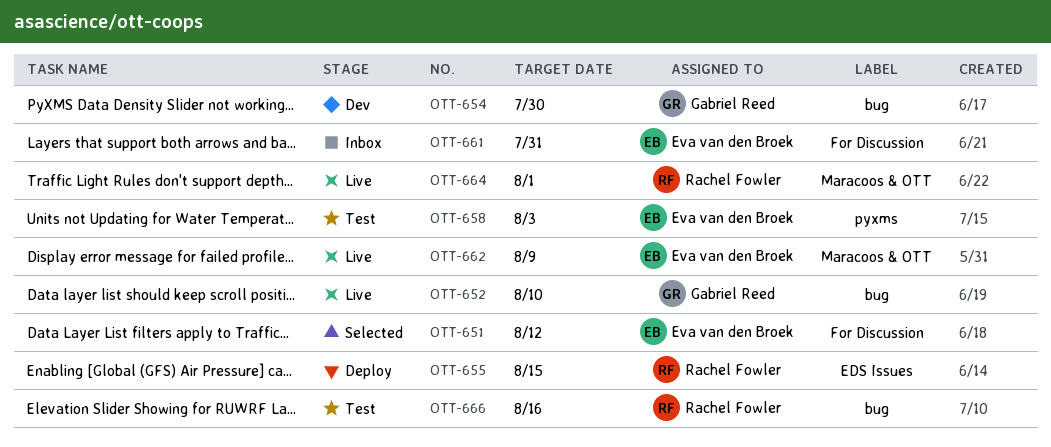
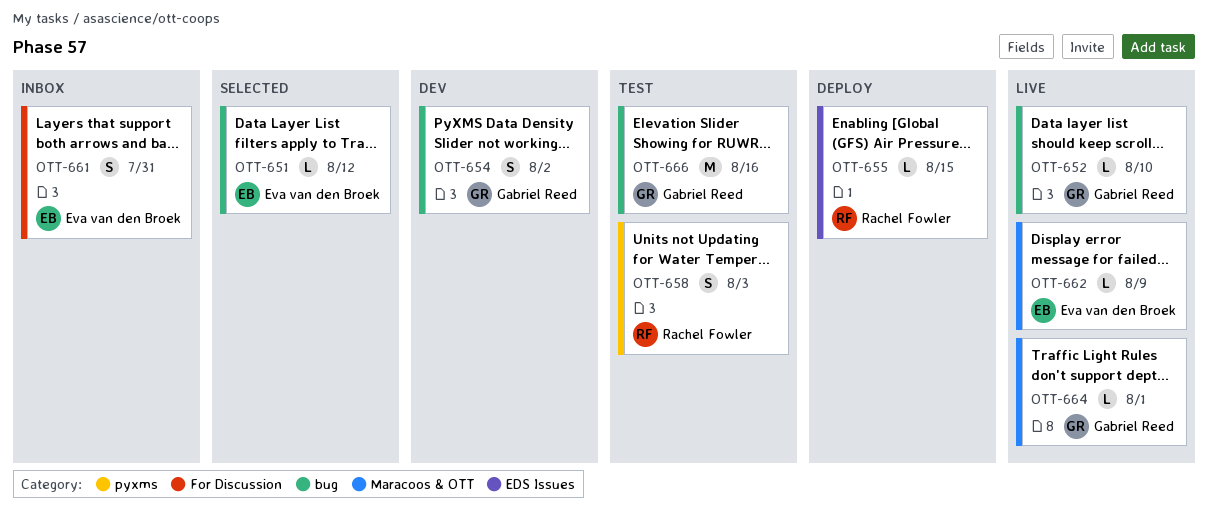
OTT-651, label: For Discussion -> bug
OTT-654, due: Jul 30 -> Aug 2
OTT-658, owner: Eva van den Broek -> Rachel Fowler
OTT-664, owner: Rachel Fowler -> Gabriel Reed
OTT-666, owner: Rachel Fowler -> Gabriel Reed

